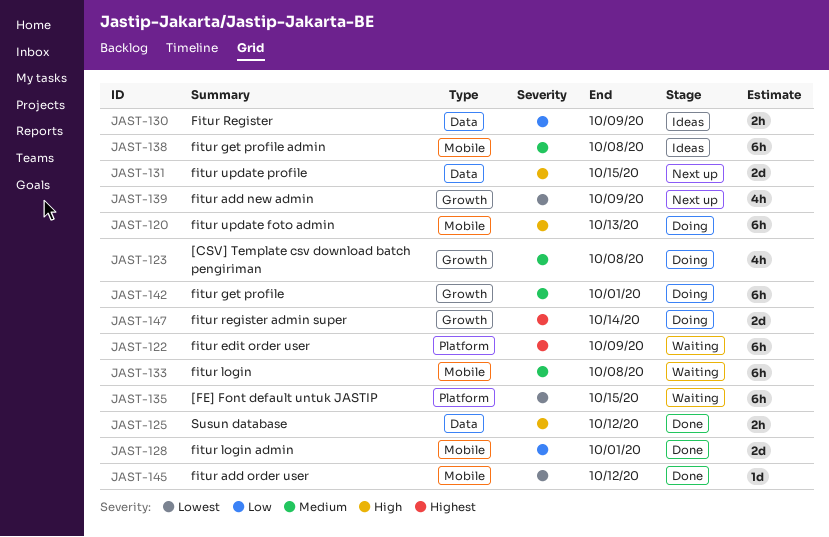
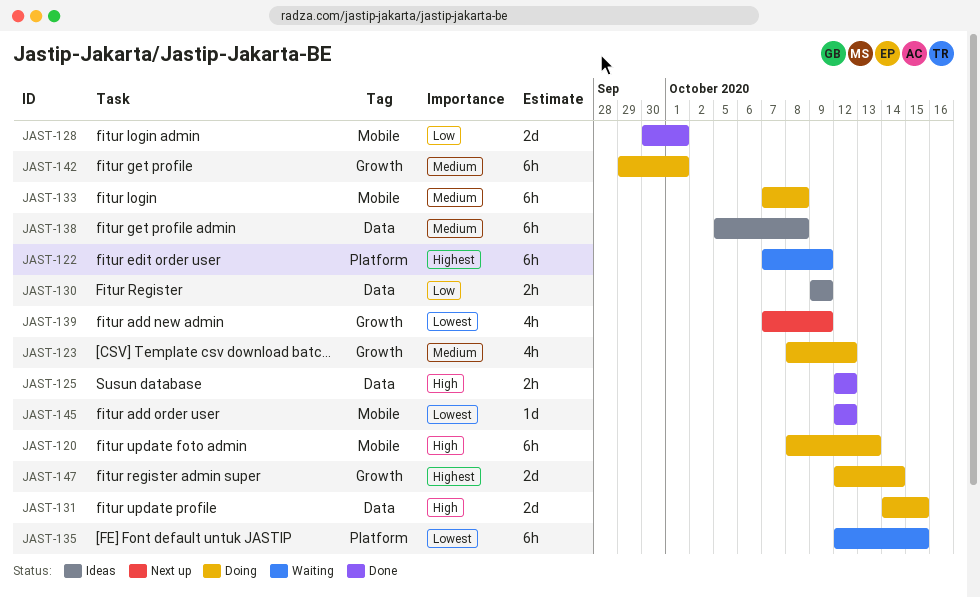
JAST-123, due: Oct 8 -> Oct 12
JAST-131, status: Next up -> Doing
JAST-133, status: Waiting -> Doing
JAST-138, label: Mobile -> Data

